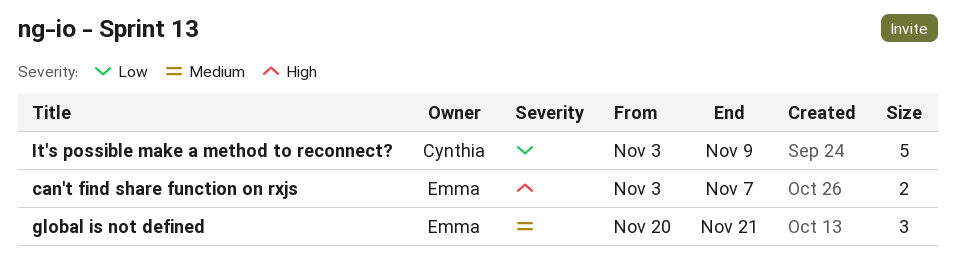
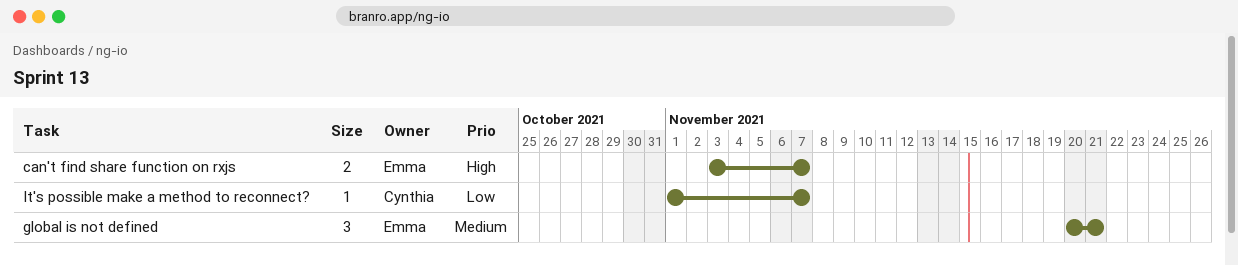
It's possible make a method to reconnect?, estimate: 5 -> 1
It's possible make a method to reconnect?, start: Nov 3 -> Nov 1
It's possible make a method to reconnect?, due: Nov 9 -> Nov 7

